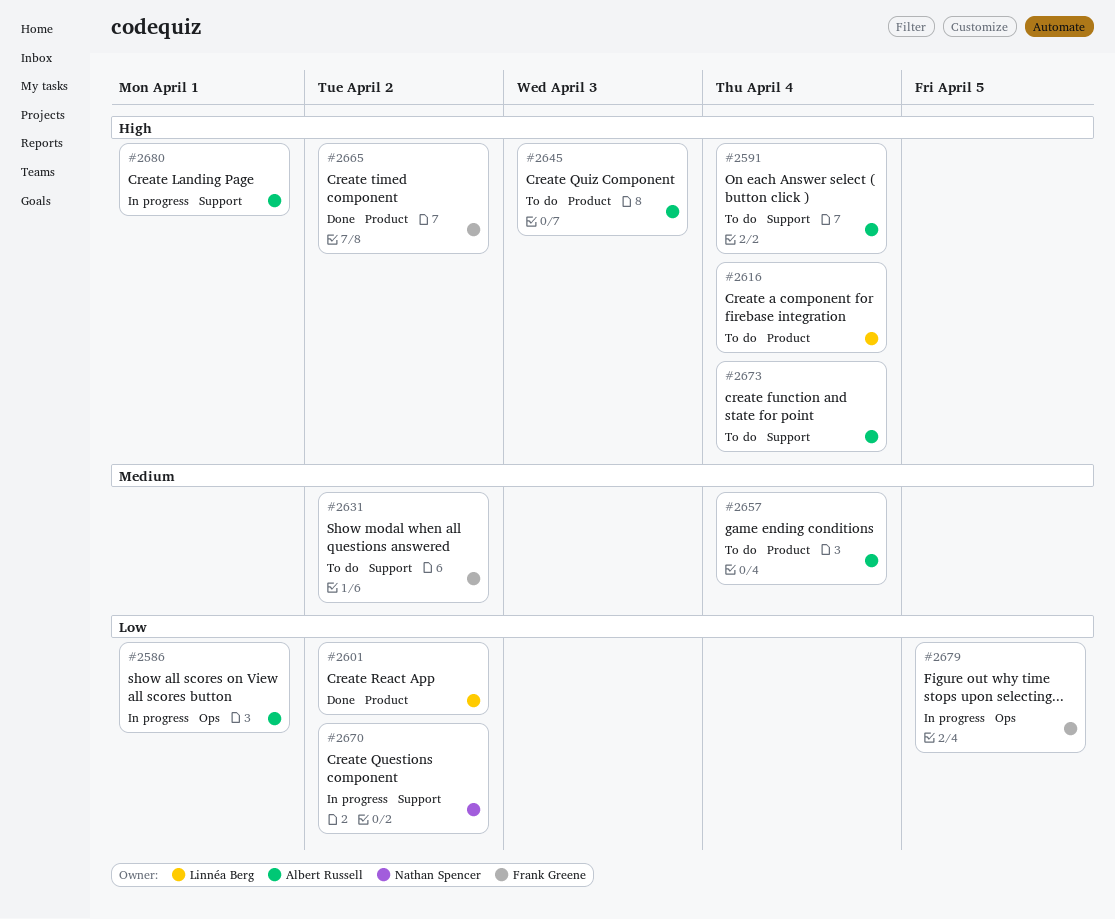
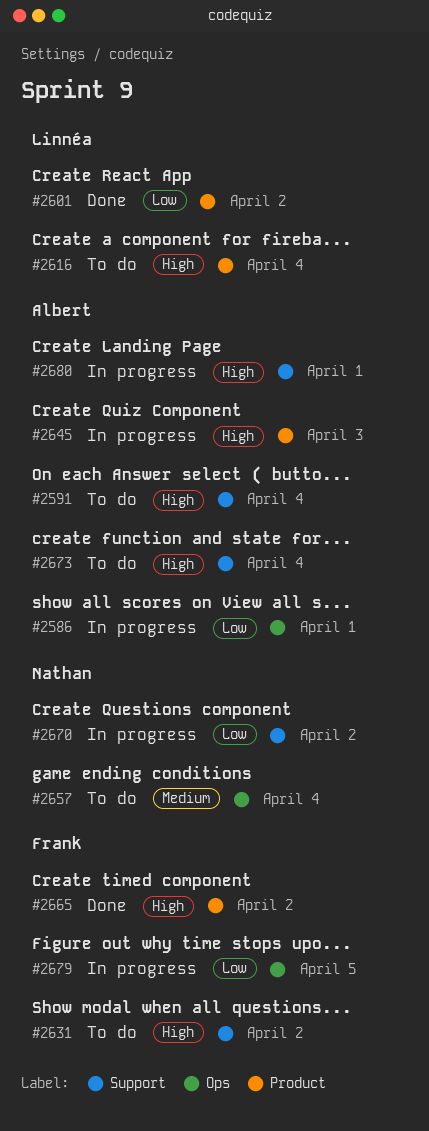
#2631, priority: Medium -> High
#2645, status: To do -> In progress
#2657, owner: Albert Russell -> Nathan Spencer
#2657, label: Product -> Ops

